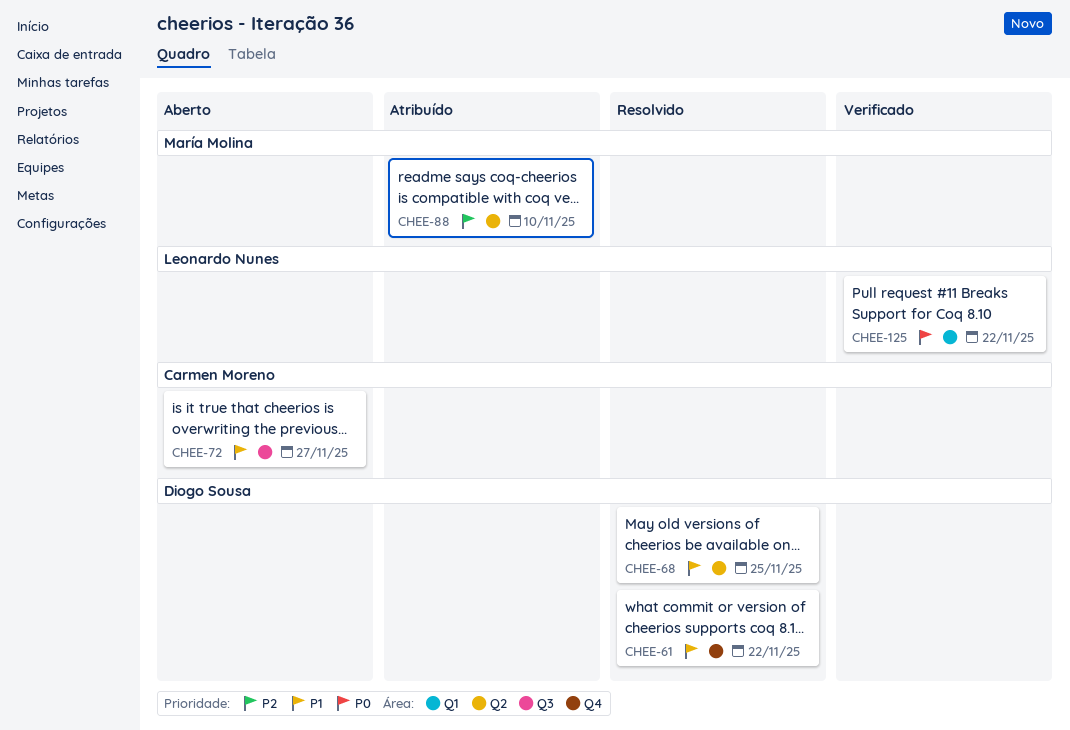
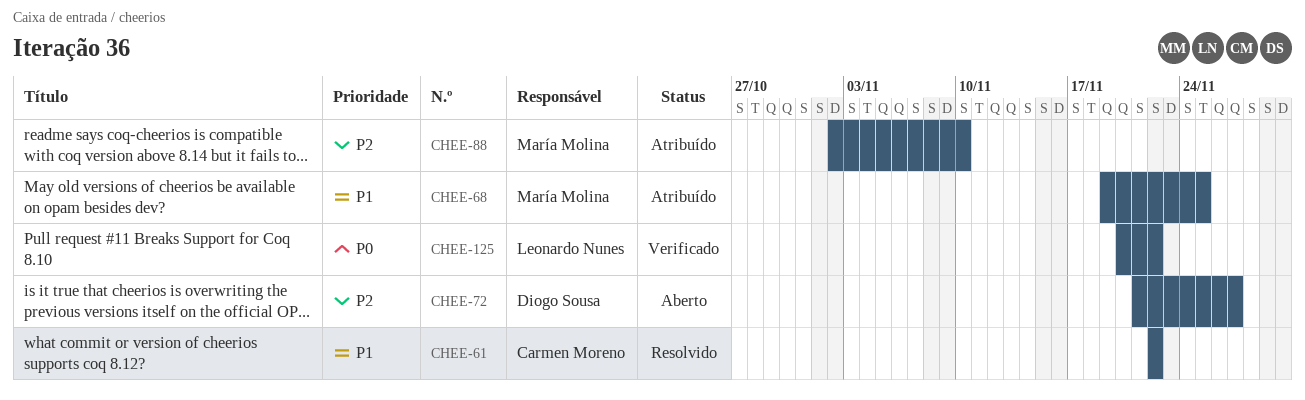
CHEE-61, owner: Diogo Sousa -> Carmen Moreno
CHEE-68, status: Resolvido -> Atribuído
CHEE-68, owner: Diogo Sousa -> María Molina
CHEE-72, owner: Carmen Moreno -> Diogo Sousa
CHEE-72, priority: P1 -> P2

